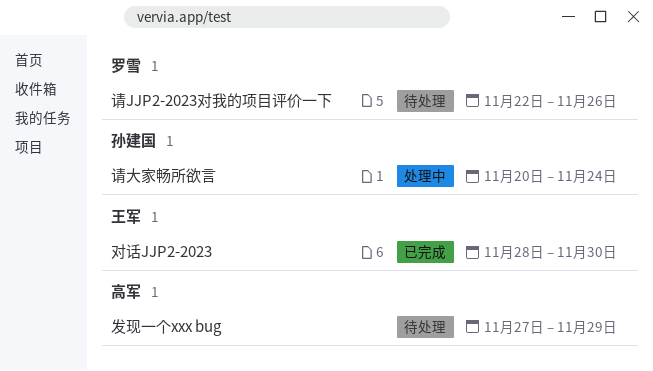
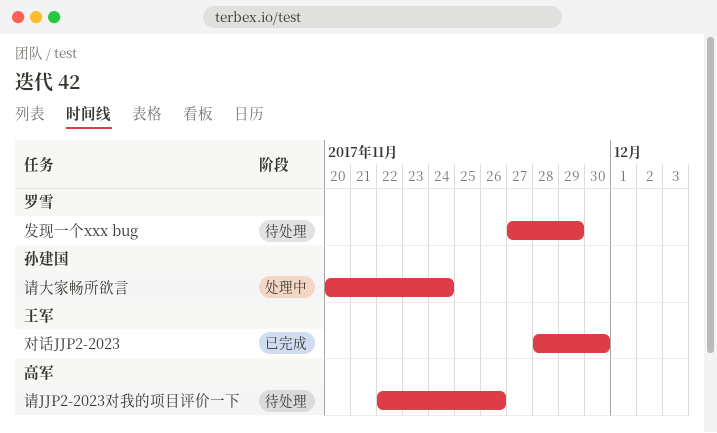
发现一个xxx bug, owner: 高军 -> 罗雪
请JJP2-2023对我的项目评价一下, owner: 罗雪 -> 高军

